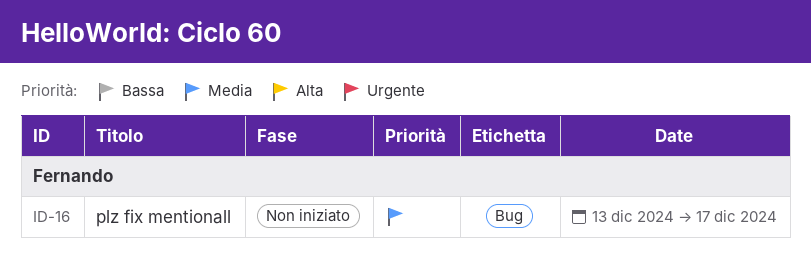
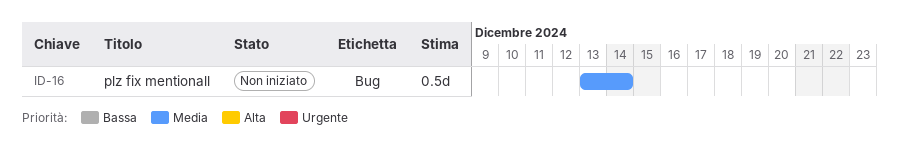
ID-16, due: Dec 17 -> Dec 14

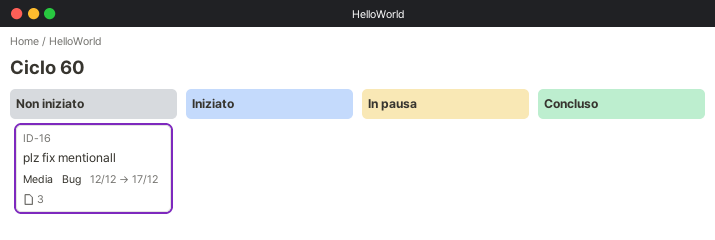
ID-16, start: Dec 13 -> Dec 12
ID-16, due: Dec 14 -> Dec 17

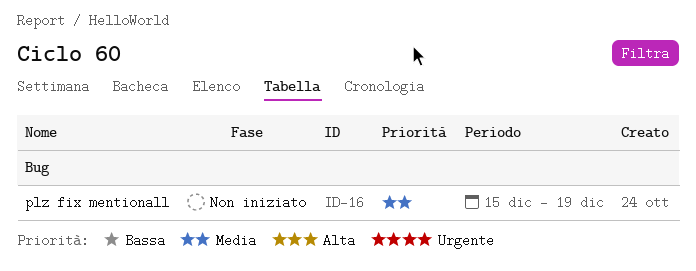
ID-16, start: Dec 12 -> Dec 15
ID-16, due: Dec 17 -> Dec 19

